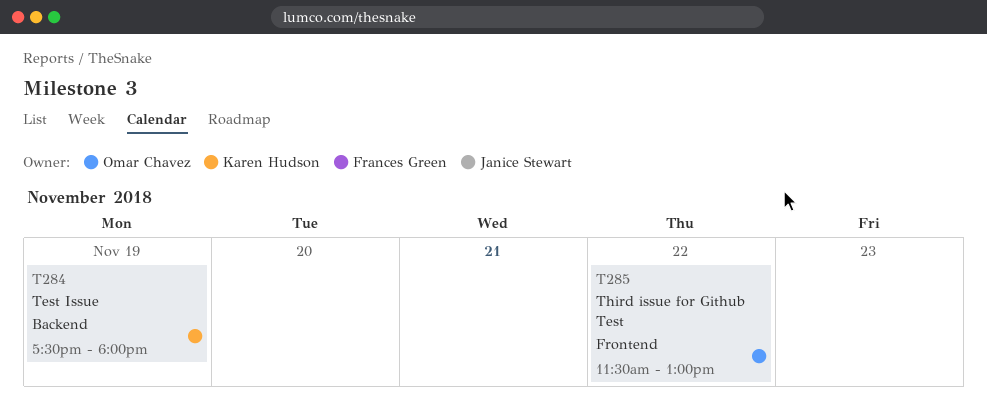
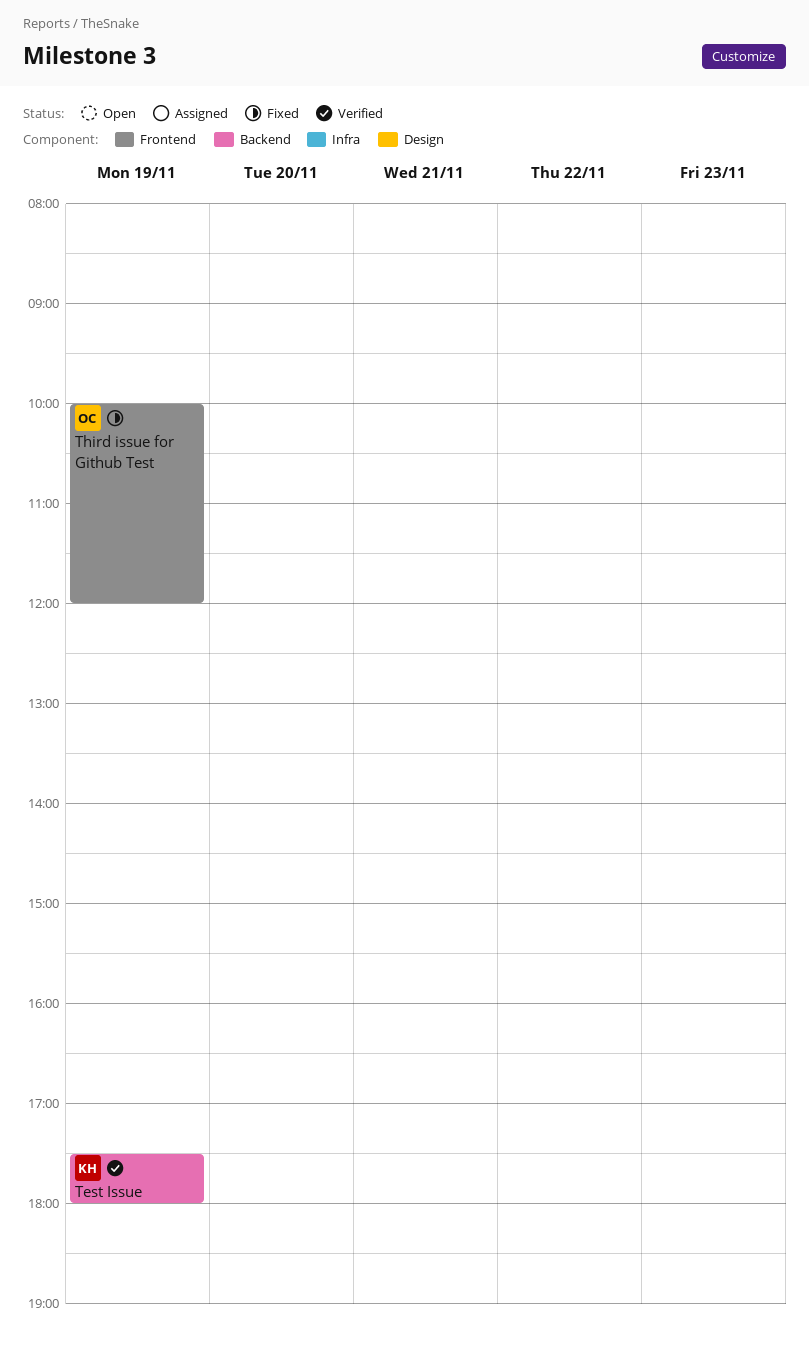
Third issue for Github Test, day: Nov 22 -> Nov 19
Third issue for Github Test, begins: 11:30 -> 10:00
Third issue for Github Test, ends: 13:00 -> 12:00

